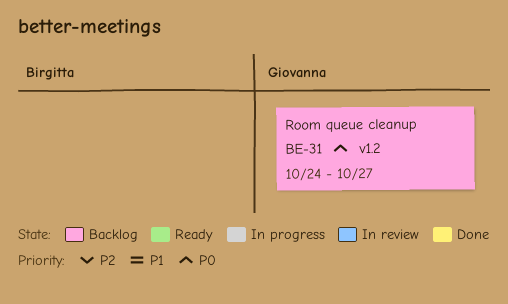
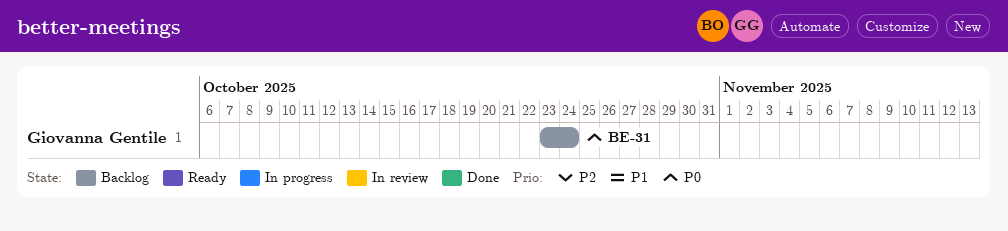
BE-31, start: Oct 24 -> Oct 23
BE-31, due: Oct 27 -> Oct 24

